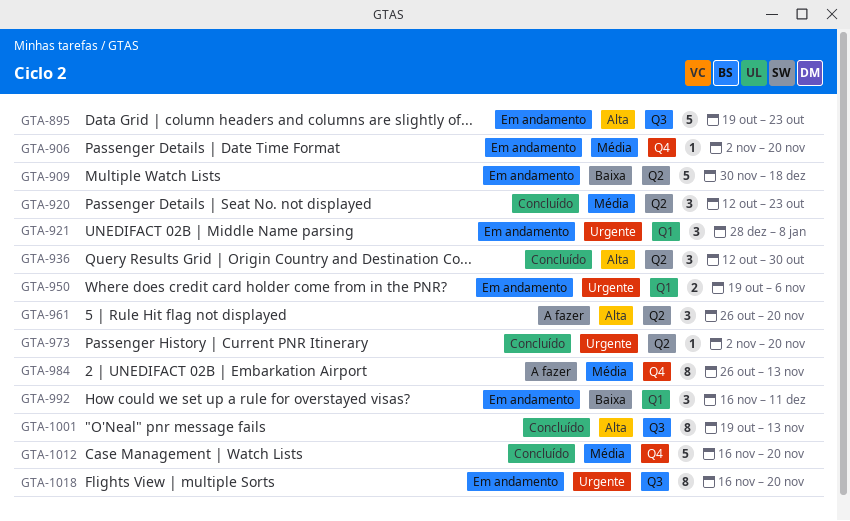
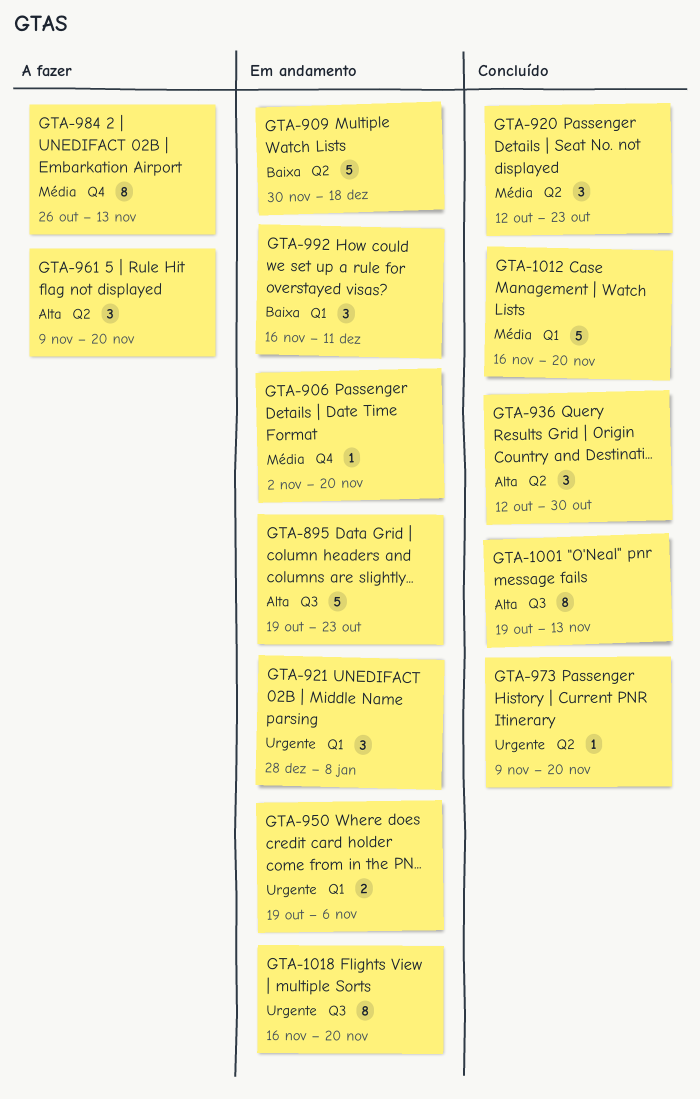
GTA-961, start: Oct 26 -> Nov 9
GTA-973, start: Nov 2 -> Nov 9
GTA-1012, label: Q4 -> Q1

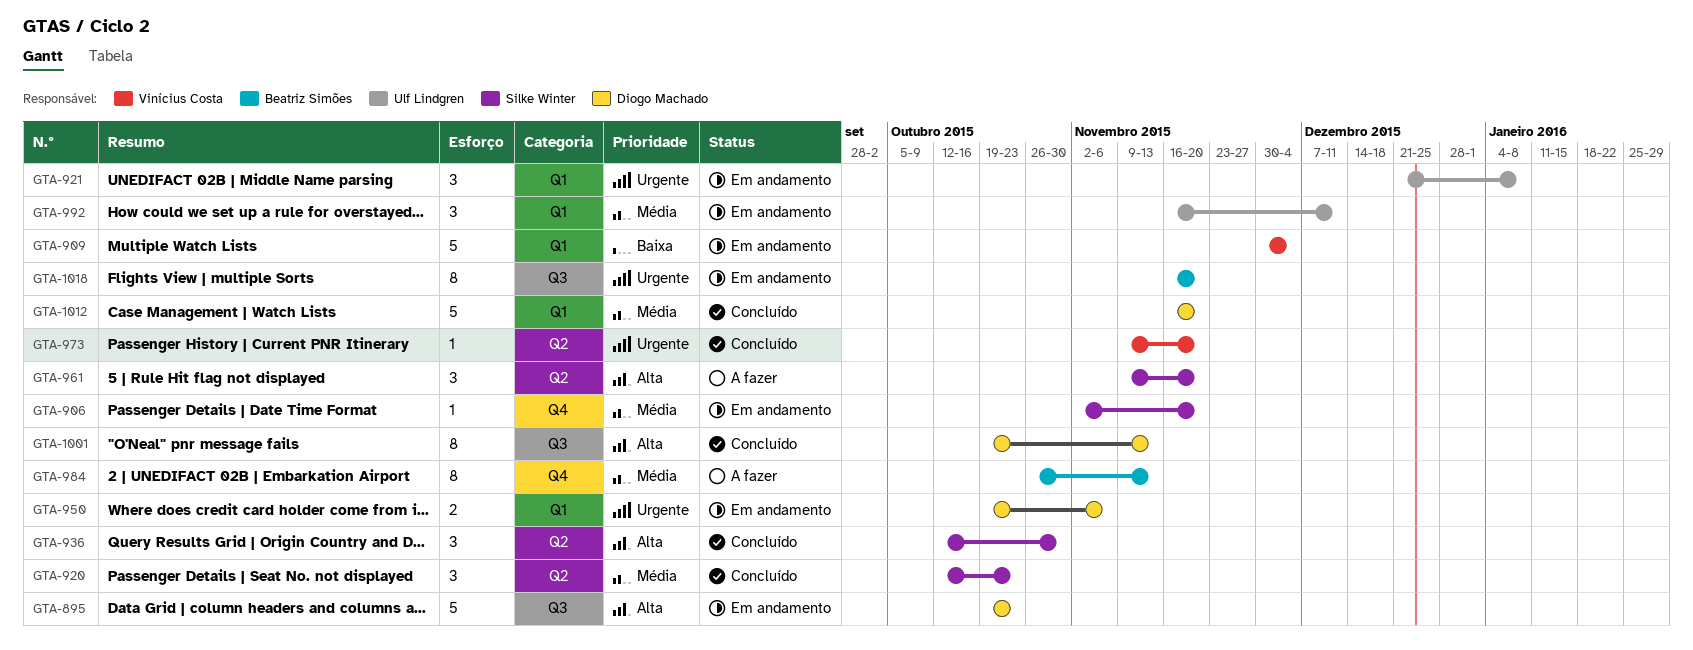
GTA-909, label: Q2 -> Q1
GTA-909, due: Dec 18 -> Dec 4
GTA-921, start: Dec 28 -> Dec 21
GTA-992, priority: Baixa -> Média

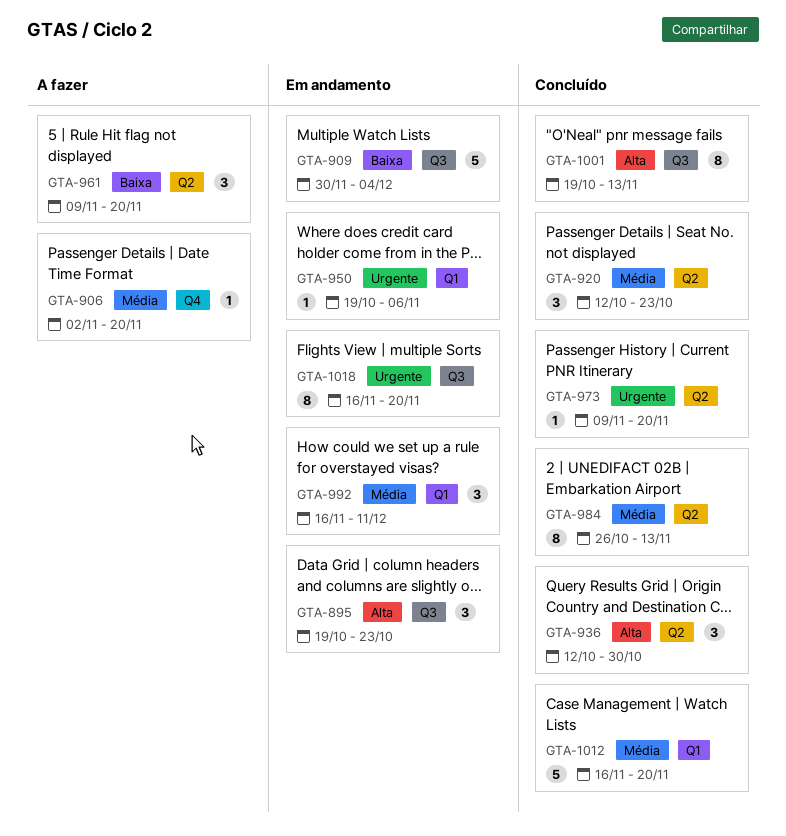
GTA-895, estimate: 5 -> 3
GTA-906, status: Em andamento -> A fazer
GTA-909, label: Q1 -> Q3
GTA-921: present -> none
GTA-950, estimate: 2 -> 1
GTA-961, priority: Alta -> Baixa
GTA-984, status: A fazer -> Concluído
GTA-984, label: Q4 -> Q2

